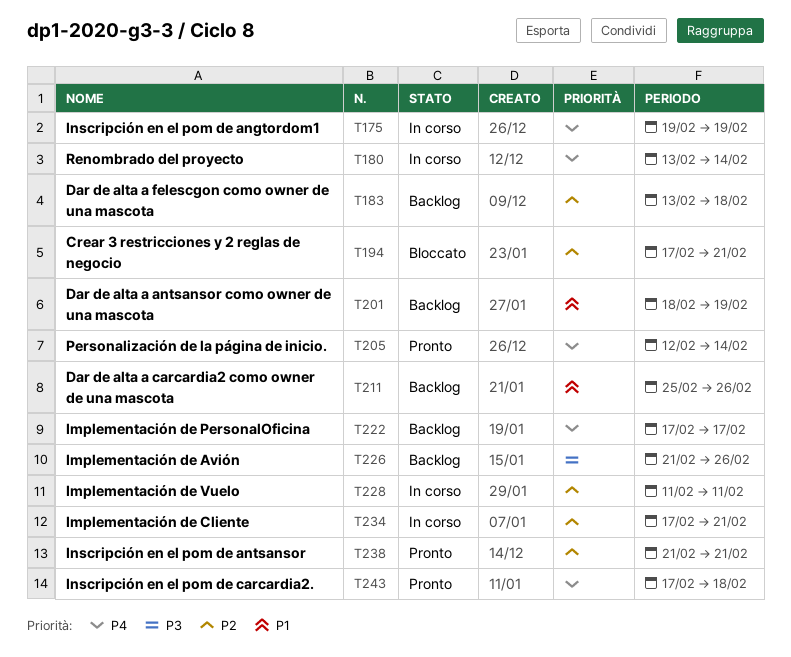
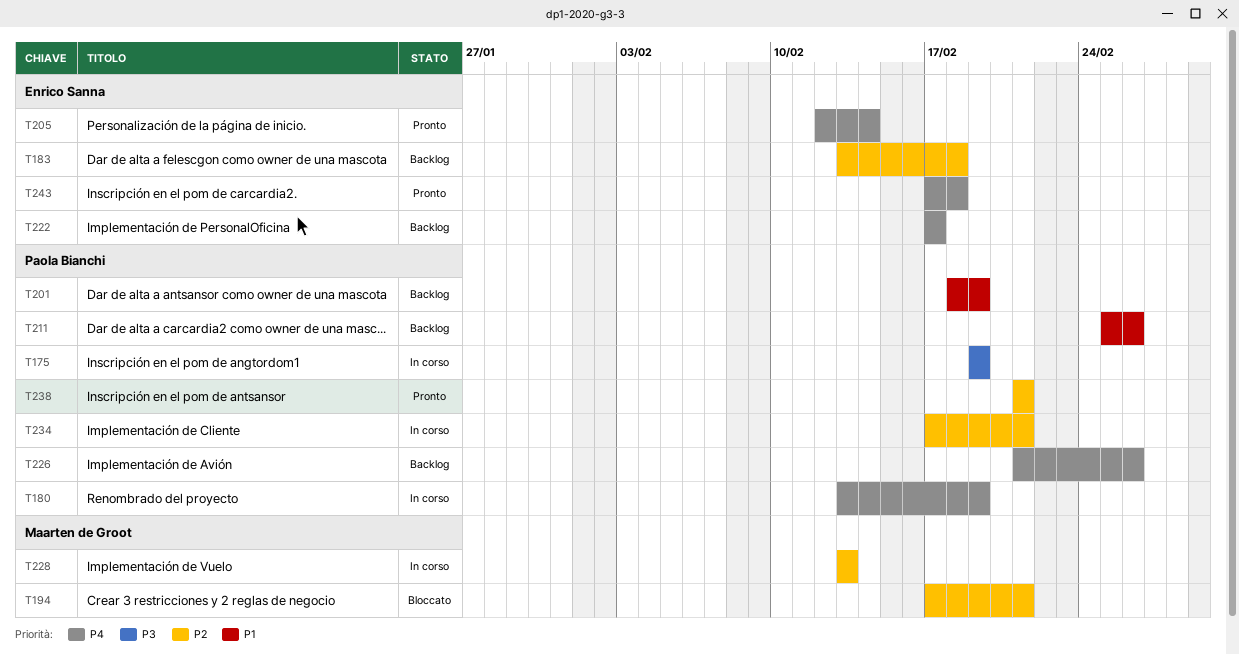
T175, priority: P4 -> P3
T180, due: Feb 14 -> Feb 19
T226, priority: P3 -> P4
T228, start: Feb 11 -> Feb 13
T228, due: Feb 11 -> Feb 13

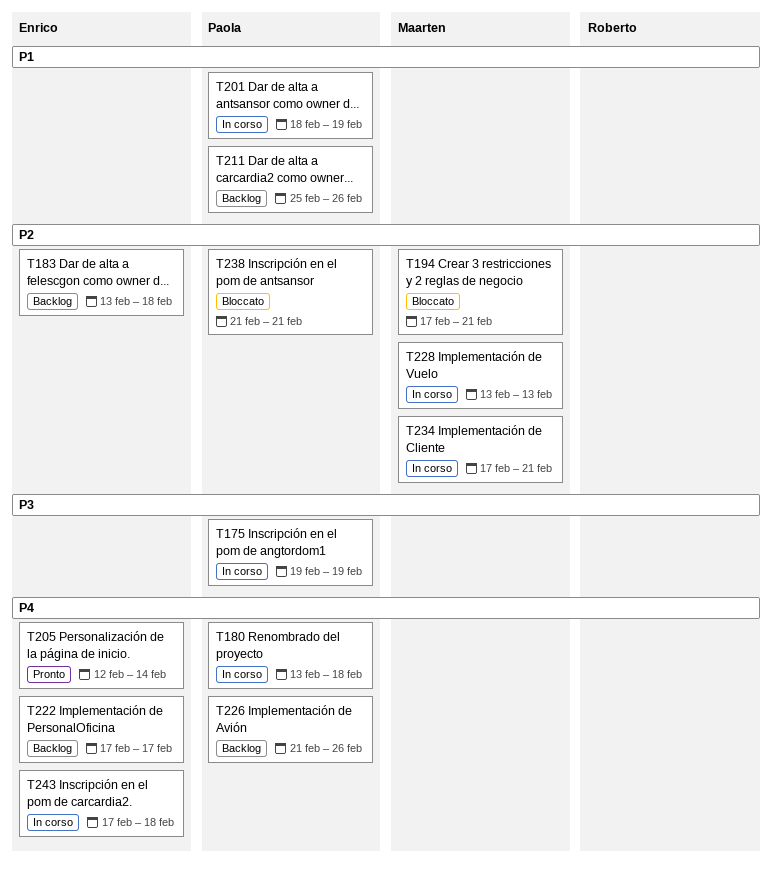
T180, due: Feb 19 -> Feb 18
T201, status: Backlog -> In corso
T234, owner: Paola Bianchi -> Maarten de Groot
T238, status: Pronto -> Bloccato
T243, status: Pronto -> In corso

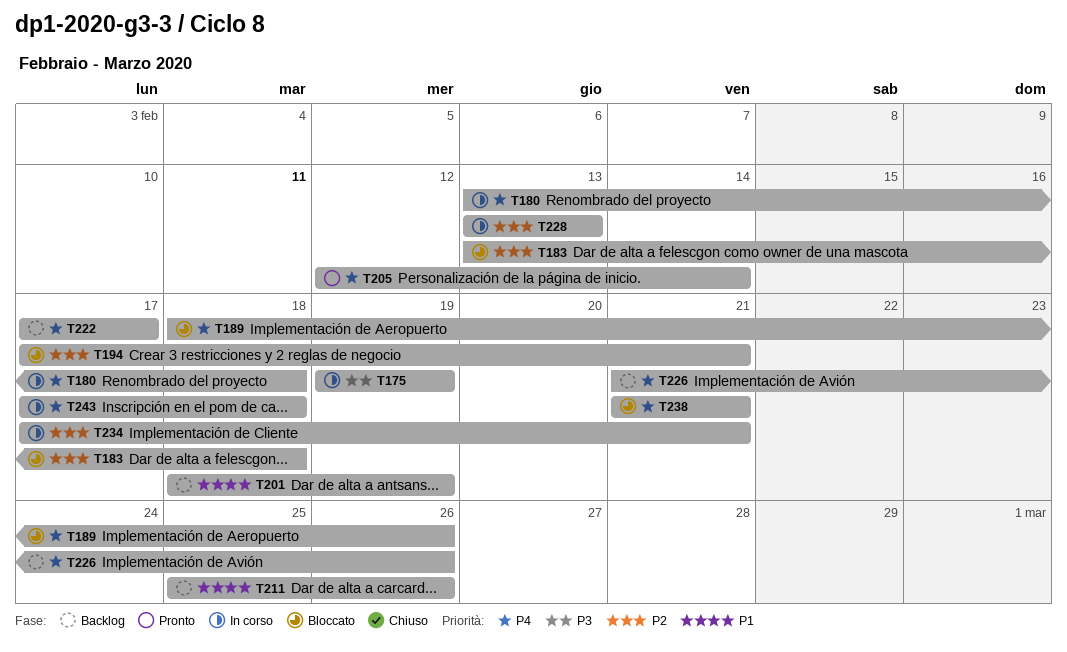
T183, status: Backlog -> Bloccato
T189: none -> present
T201, status: In corso -> Backlog
T238, priority: P2 -> P4

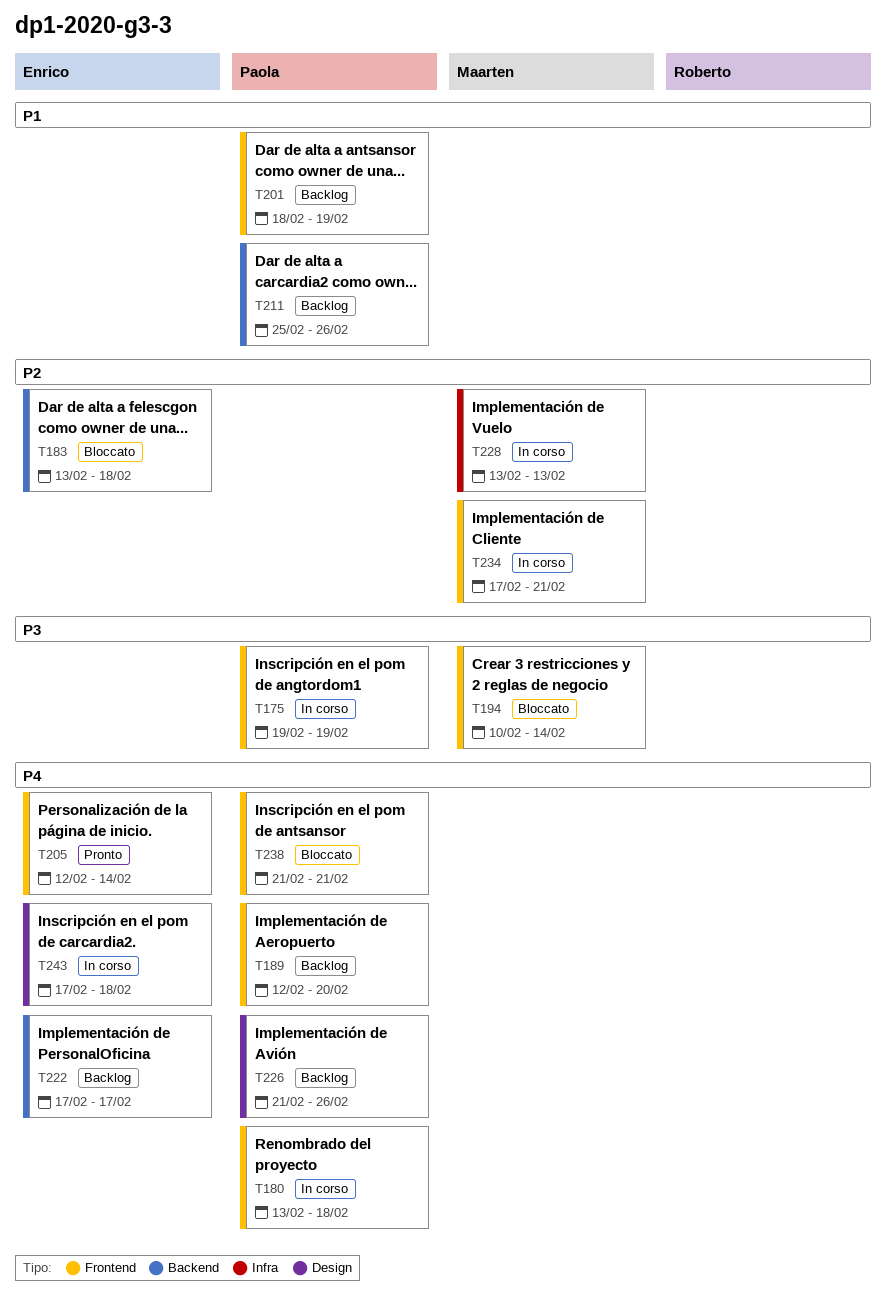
T189, status: Bloccato -> Backlog
T189, start: Feb 18 -> Feb 12
T189, due: Feb 26 -> Feb 20
T194, priority: P2 -> P3
T194, start: Feb 17 -> Feb 10
T194, due: Feb 21 -> Feb 14

